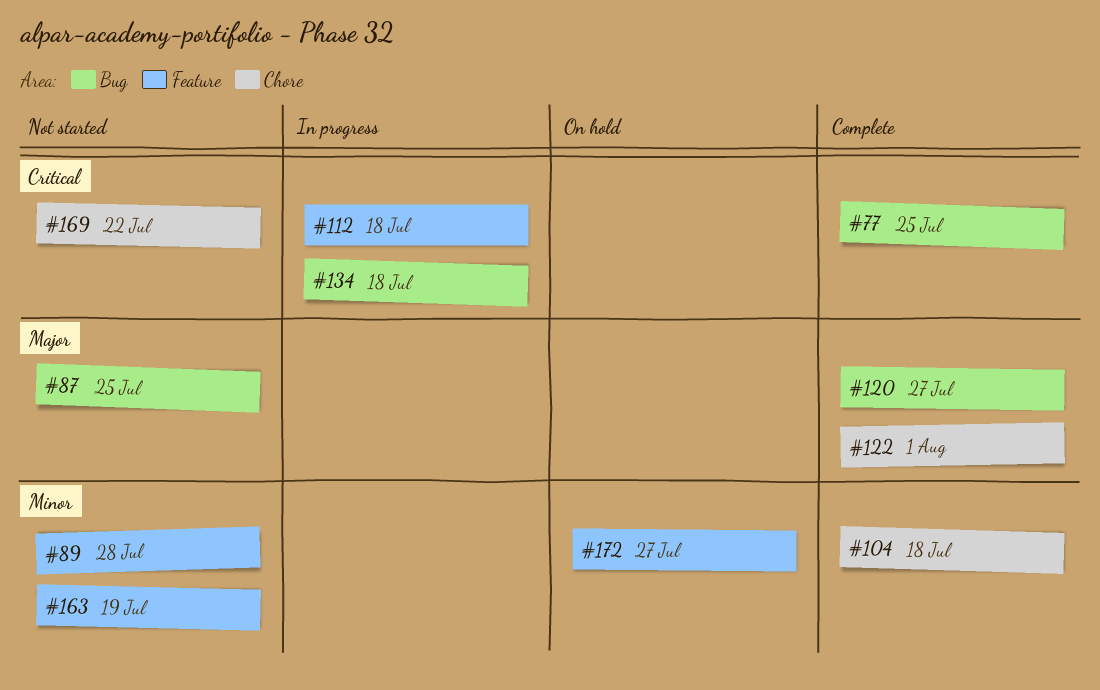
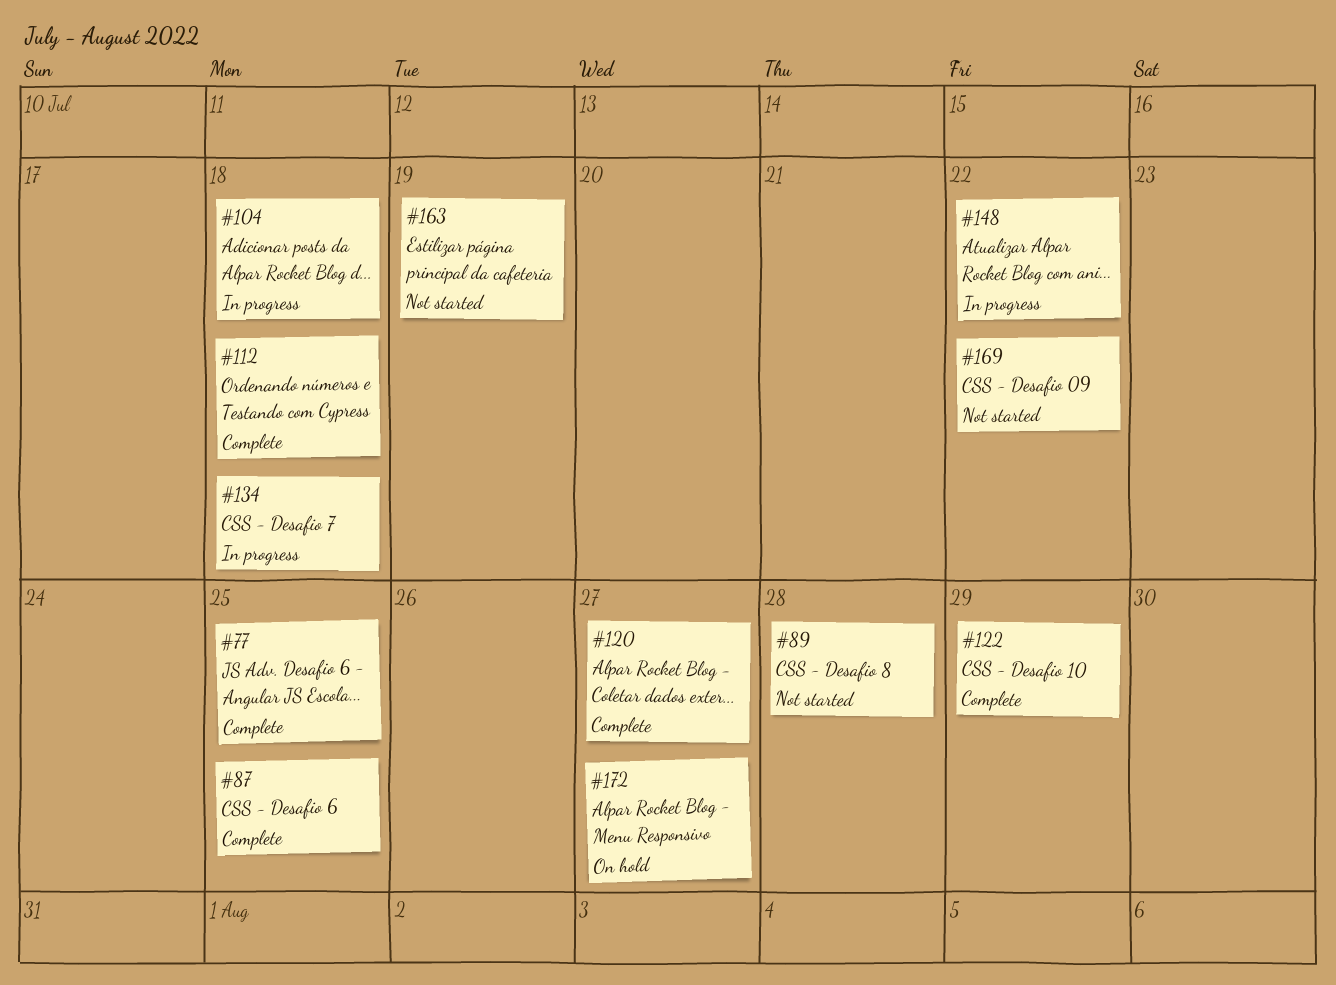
#87, status: Not started -> Complete
#104, status: Complete -> In progress
#112, status: In progress -> Complete
#122, due: Aug 1 -> Jul 29
#148: none -> present

